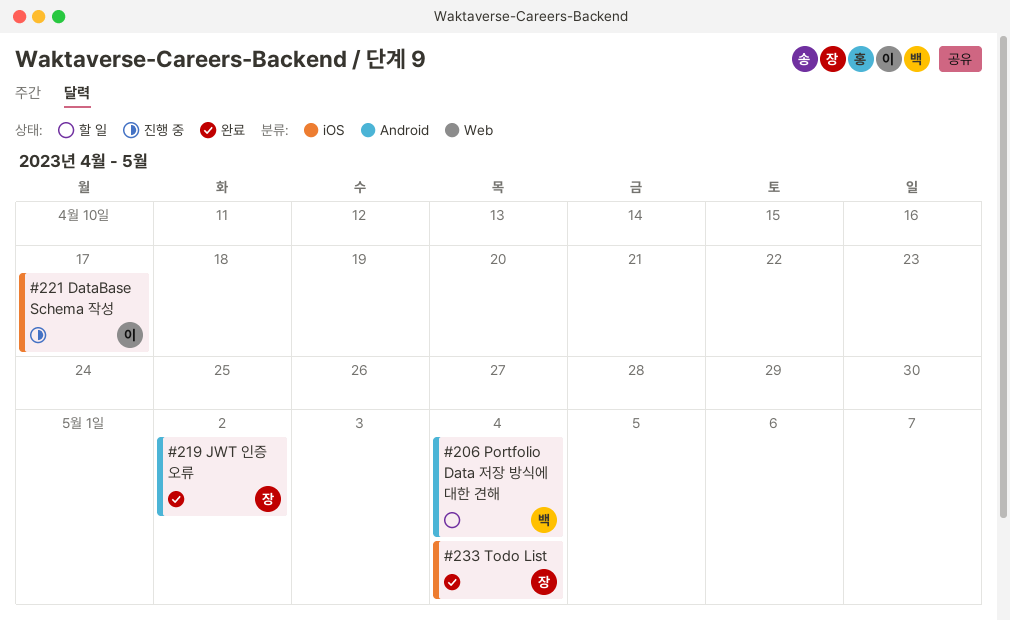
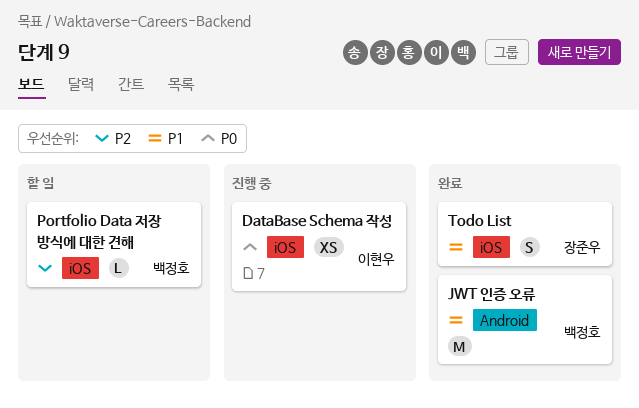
JWT 인증 오류, owner: 장준우 -> 백정호
Portfolio Data 저장 방식에 대한 견해, label: Android -> iOS

